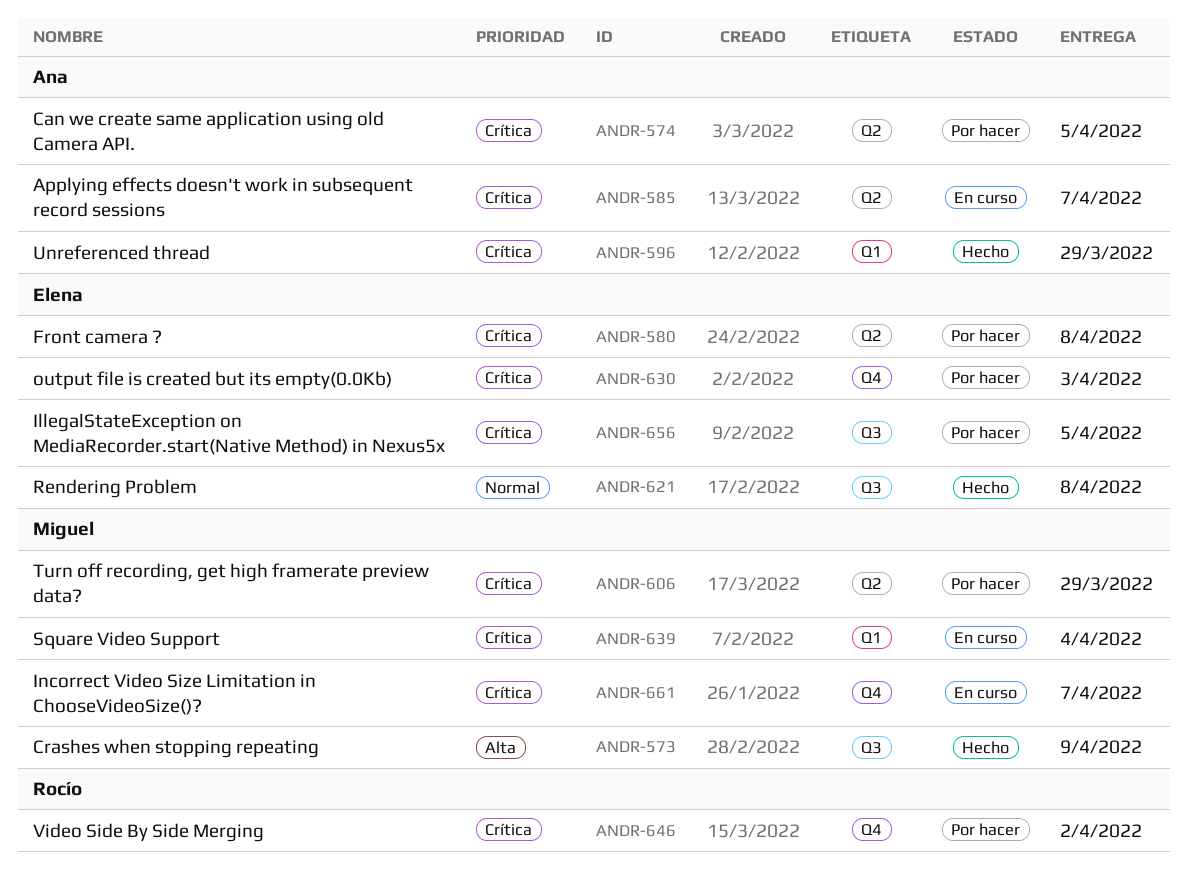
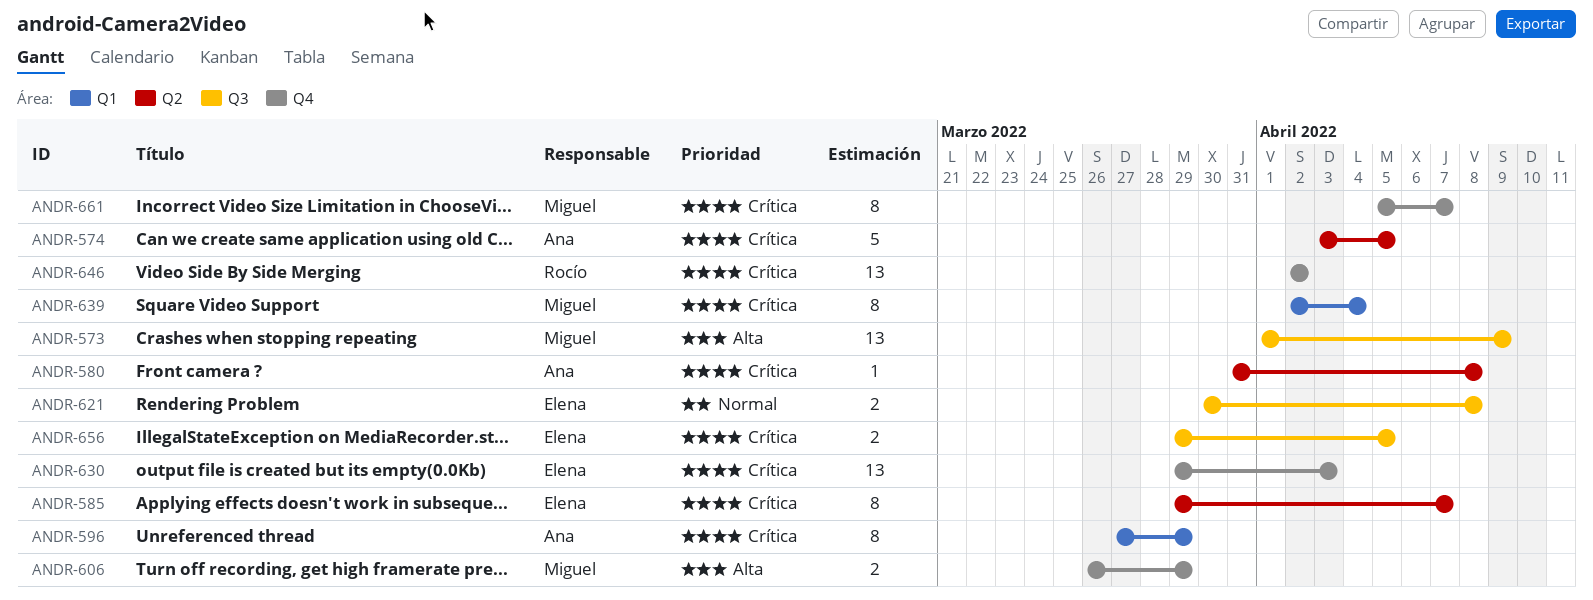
ANDR-580, owner: Elena -> Ana
ANDR-585, owner: Ana -> Elena
ANDR-606, priority: Crítica -> Alta
ANDR-606, label: Q2 -> Q4

